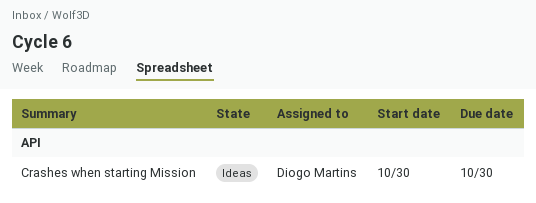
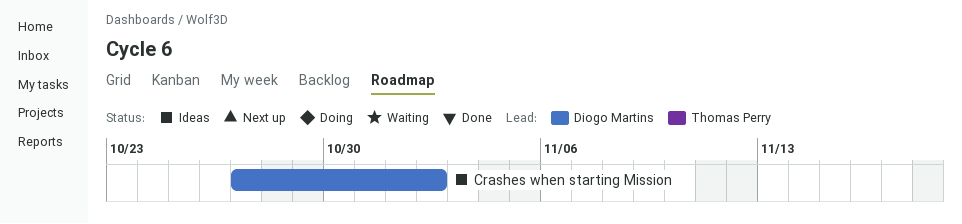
Crashes when starting Mission, start: Oct 30 -> Oct 27
Crashes when starting Mission, due: Oct 30 -> Nov 2

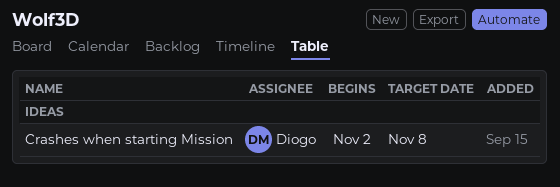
Crashes when starting Mission, start: Oct 27 -> Nov 2
Crashes when starting Mission, due: Nov 2 -> Nov 8

